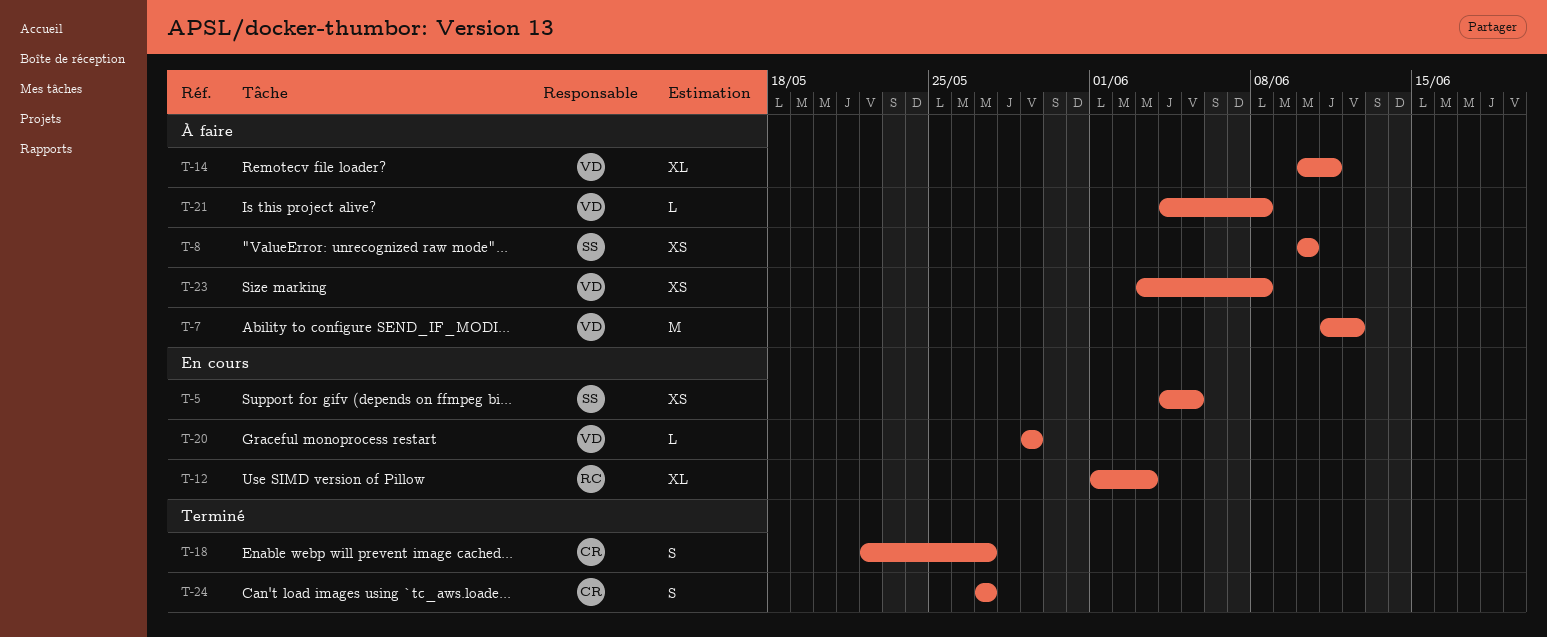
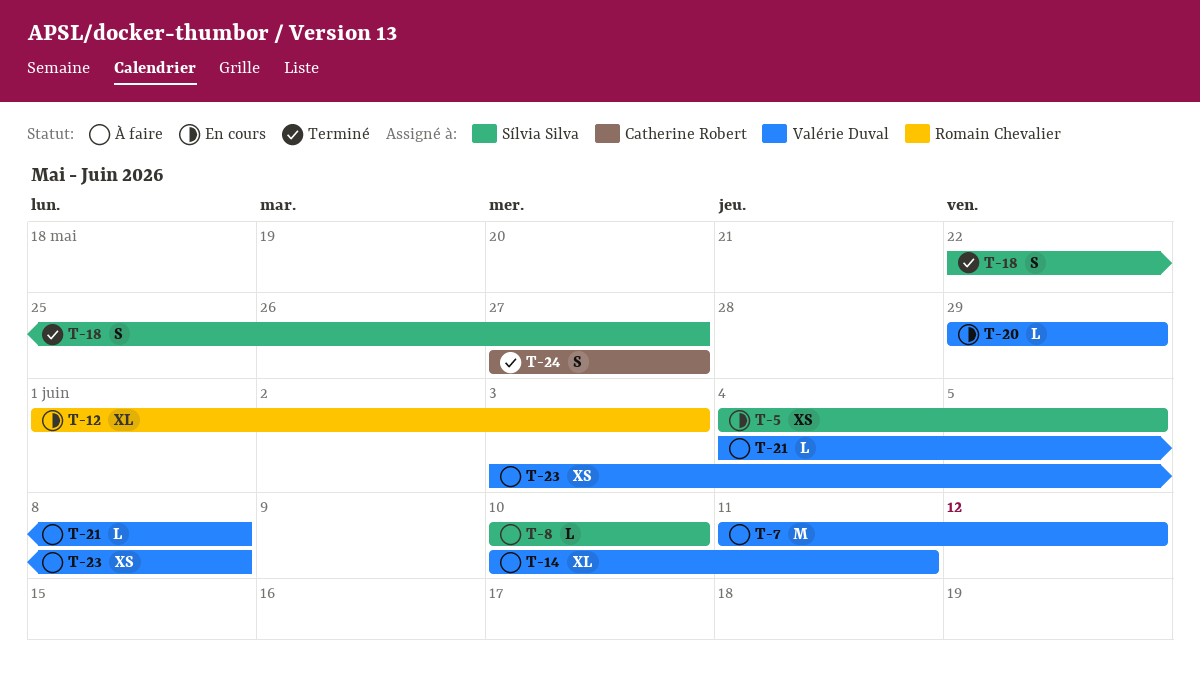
T-8, estimate: XS -> L
T-18, owner: Catherine Robert -> Sílvia Silva

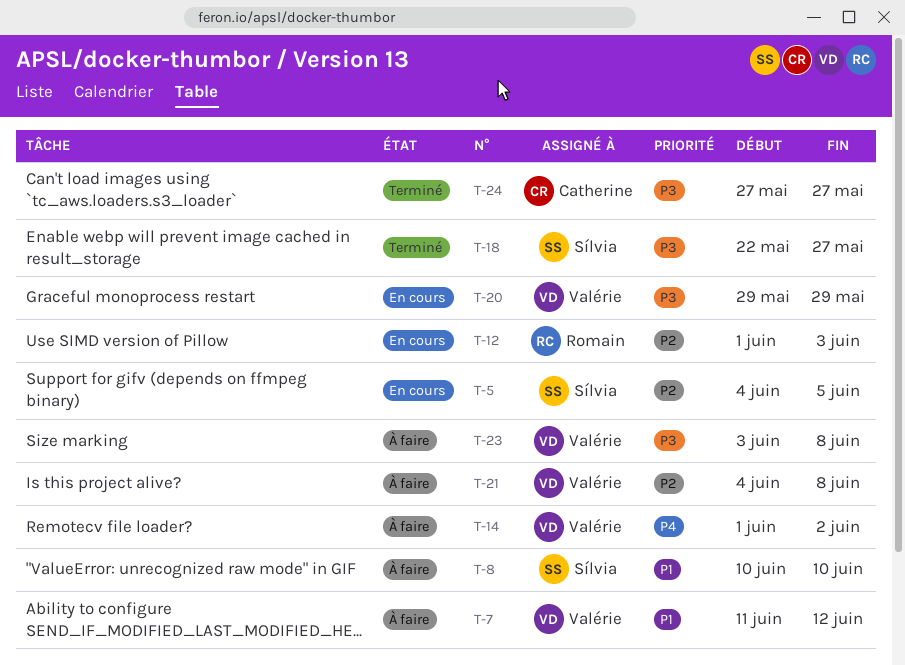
T-14, start: Jun 10 -> Jun 1
T-14, due: Jun 11 -> Jun 2

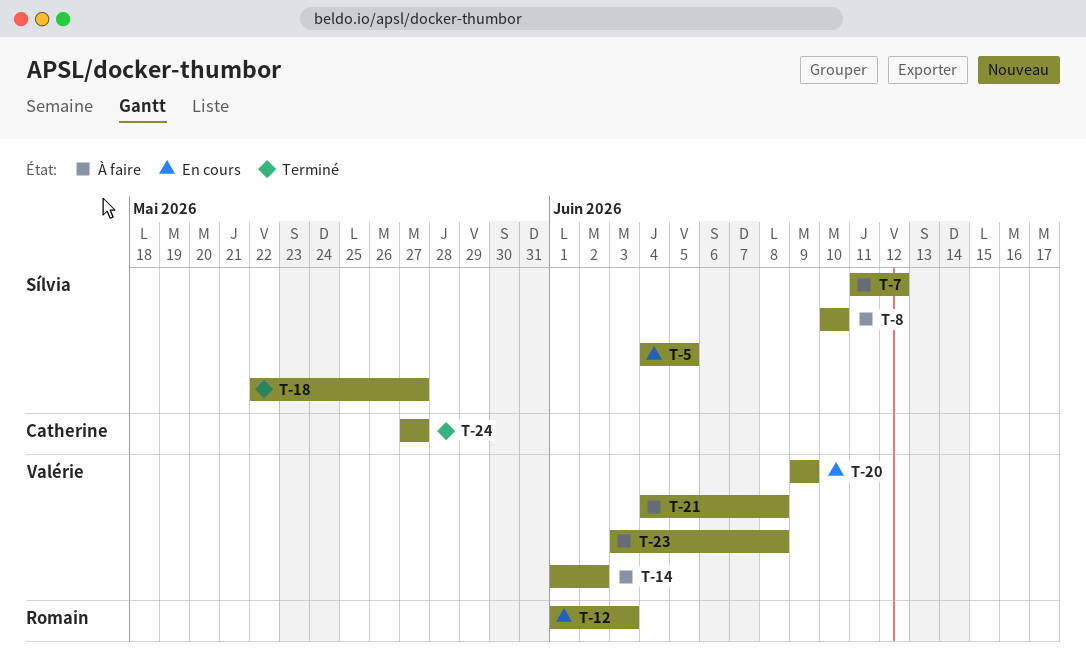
T-7, owner: Valérie -> Sílvia
T-20, start: May 29 -> Jun 9
T-20, due: May 29 -> Jun 9

